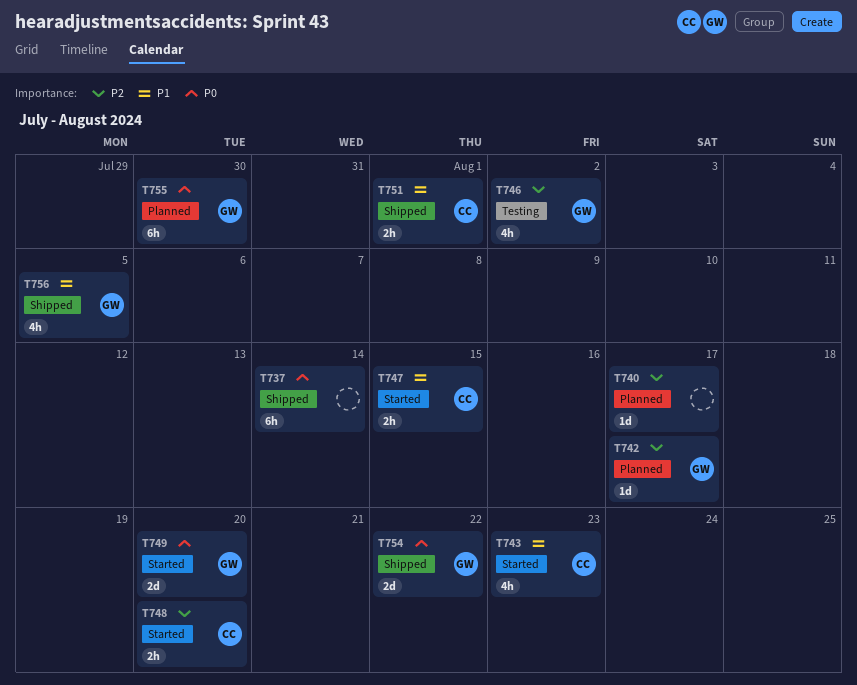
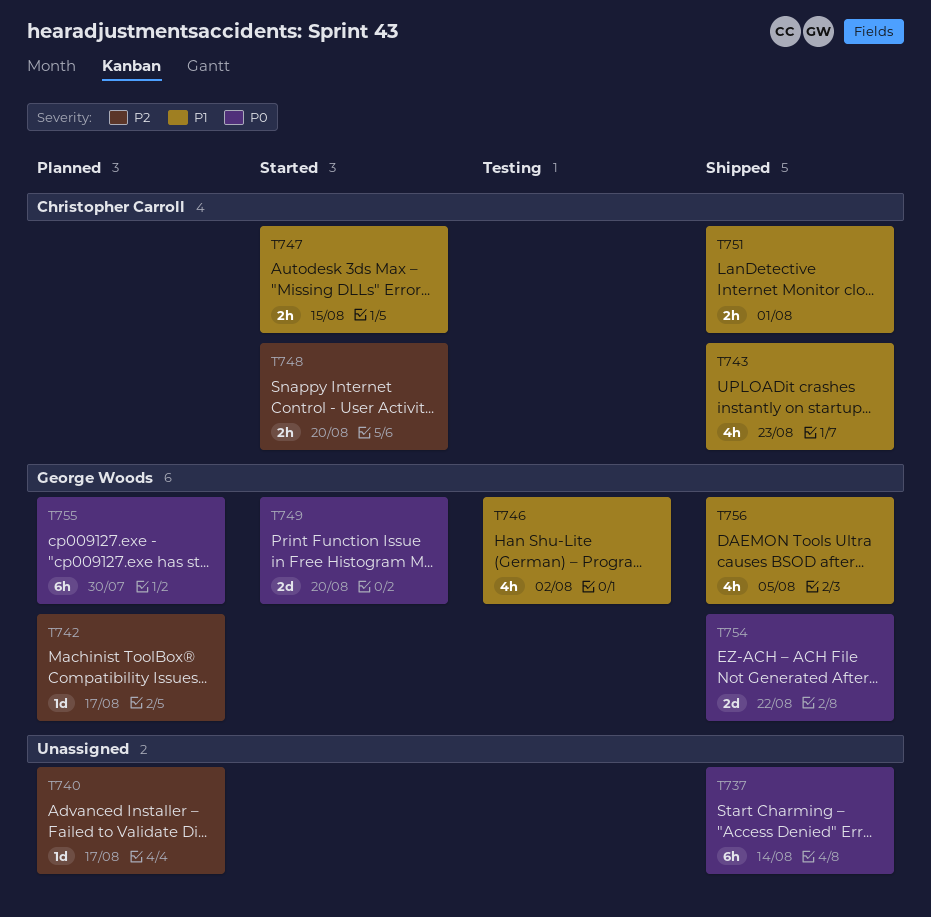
T743, status: Started -> Shipped
T746, priority: P2 -> P1

